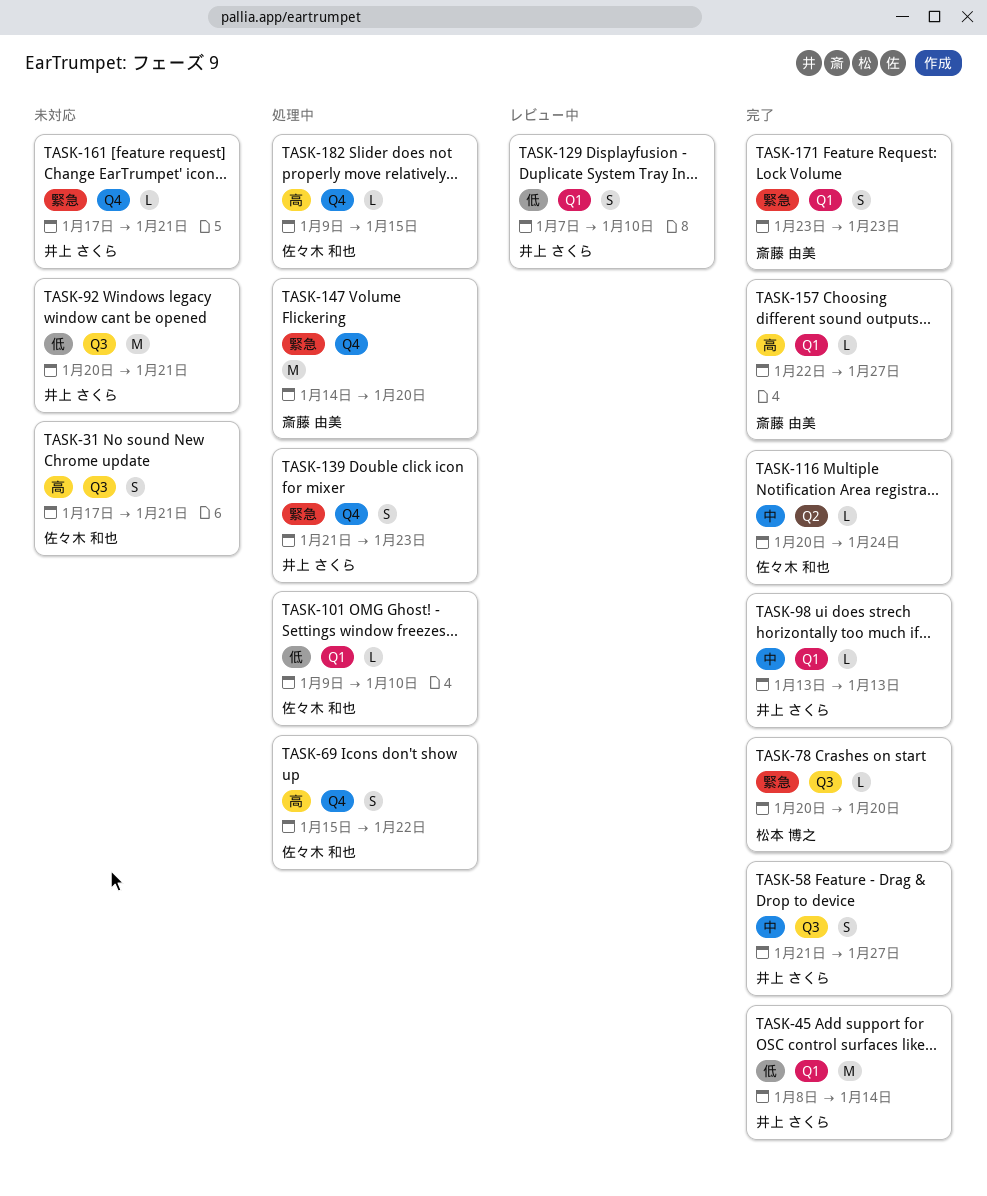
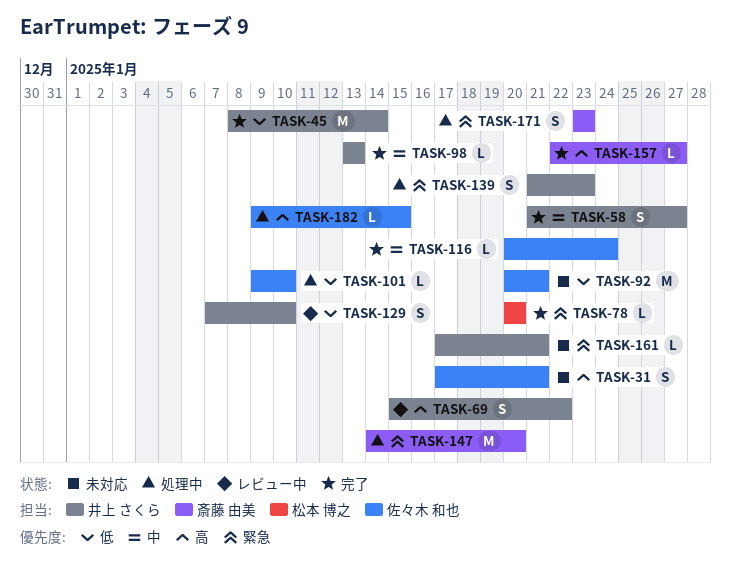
TASK-69, status: 処理中 -> レビュー中
TASK-69, owner: 佐々木 和也 -> 井上 さくら
TASK-92, owner: 井上 さくら -> 佐々木 和也
TASK-171, status: 完了 -> 処理中

